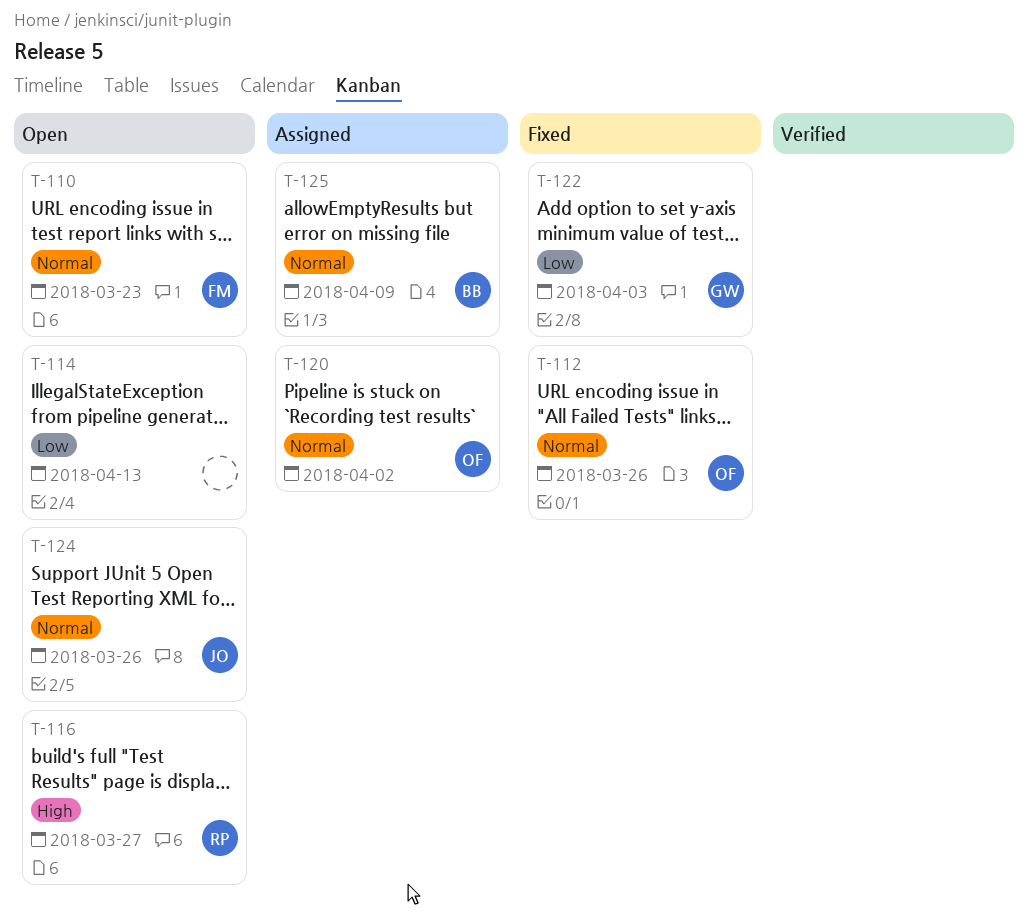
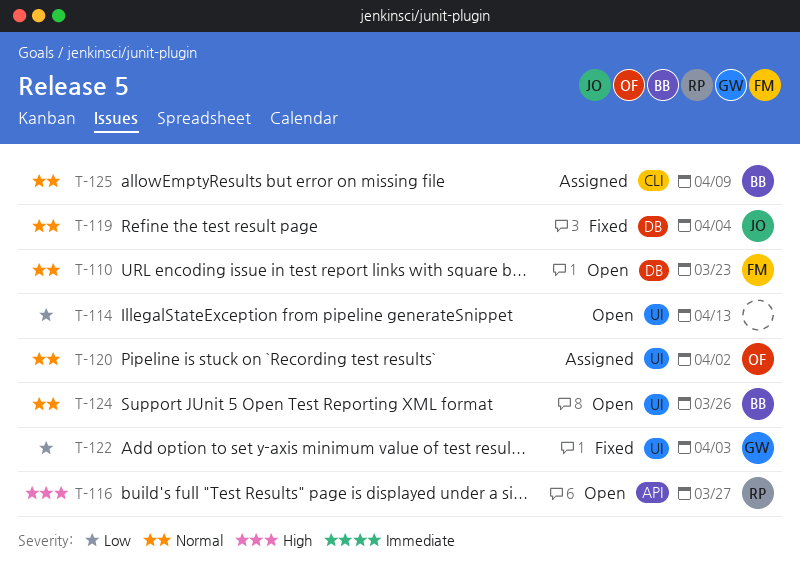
T-112: present -> none
T-119: none -> present
T-124, owner: JO -> BB

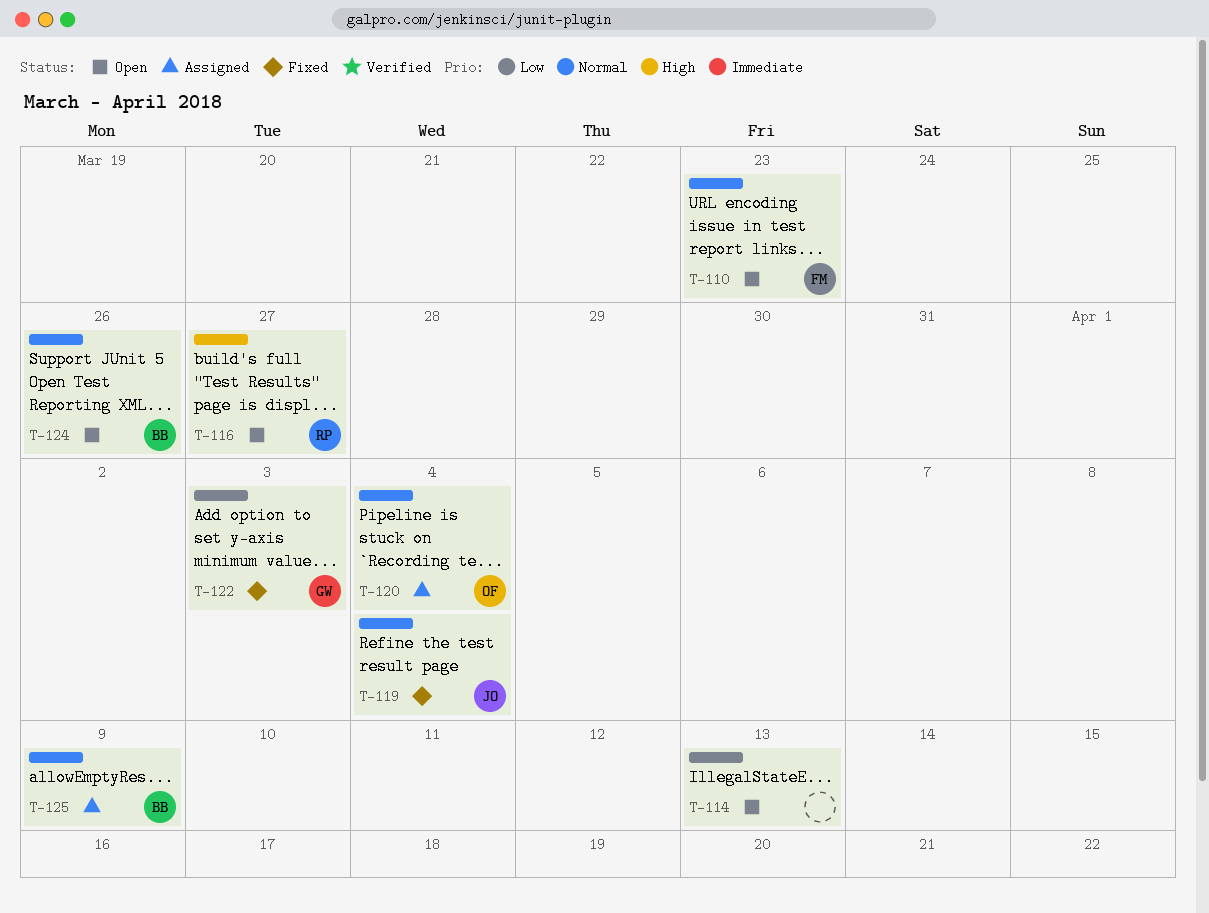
T-120, due: Apr 2 -> Apr 4

